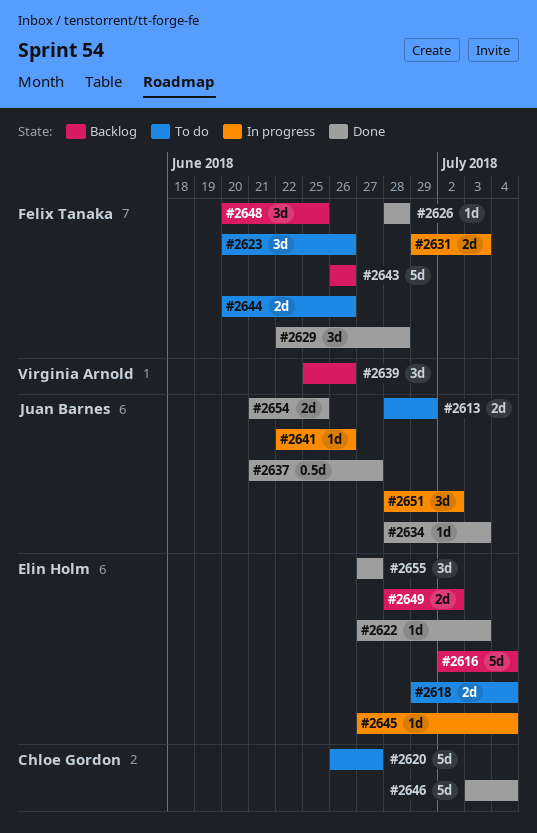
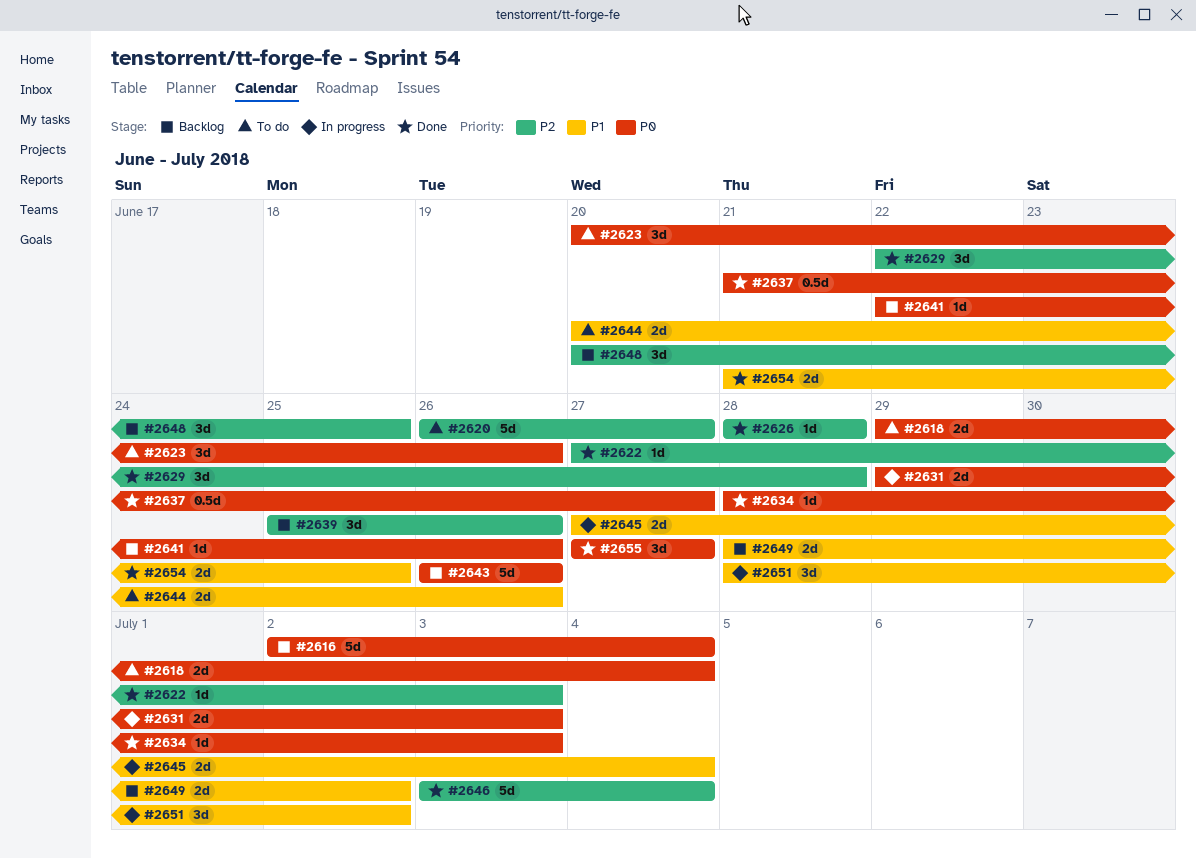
#2613: present -> none
#2641, status: In progress -> Backlog
#2645, estimate: 1d -> 2d

